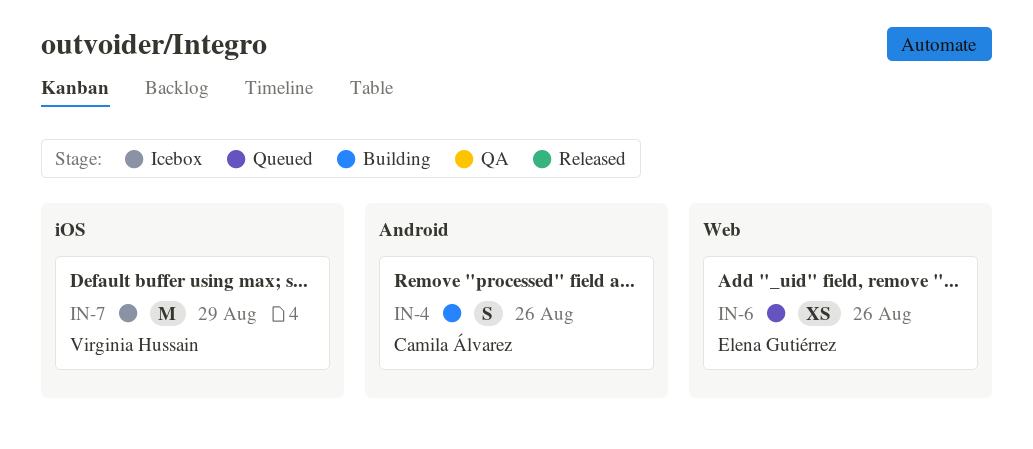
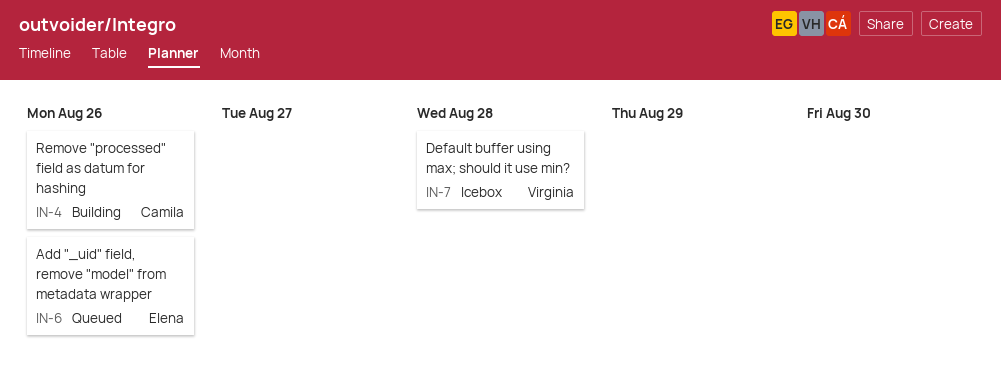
IN-7, due: Aug 29 -> Aug 28

